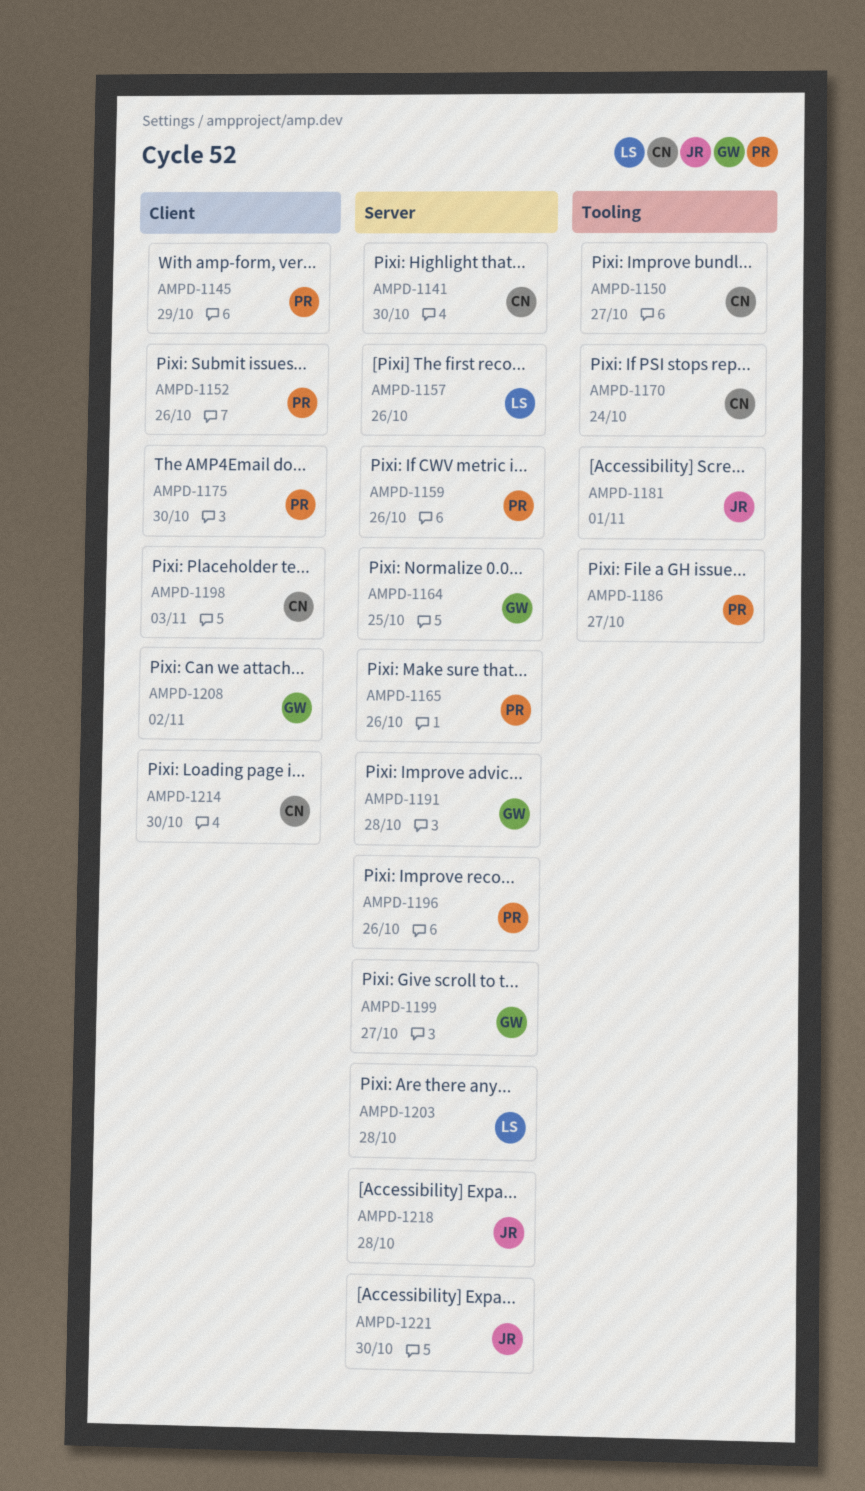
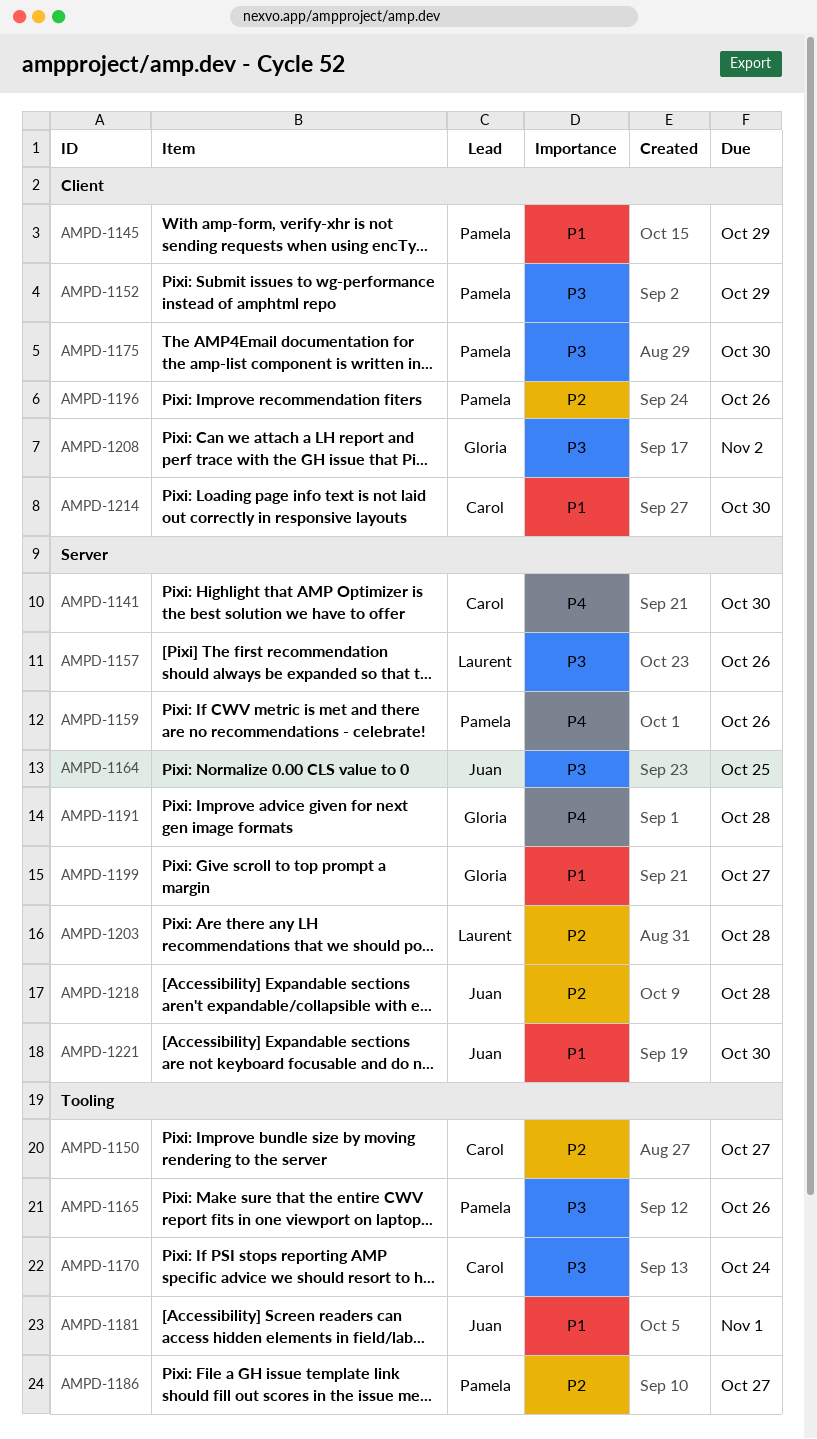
AMPD-1152, due: Oct 26 -> Oct 29
AMPD-1164, owner: Gloria -> Juan
AMPD-1165, label: Server -> Tooling
AMPD-1196, label: Server -> Client
AMPD-1198: present -> none

